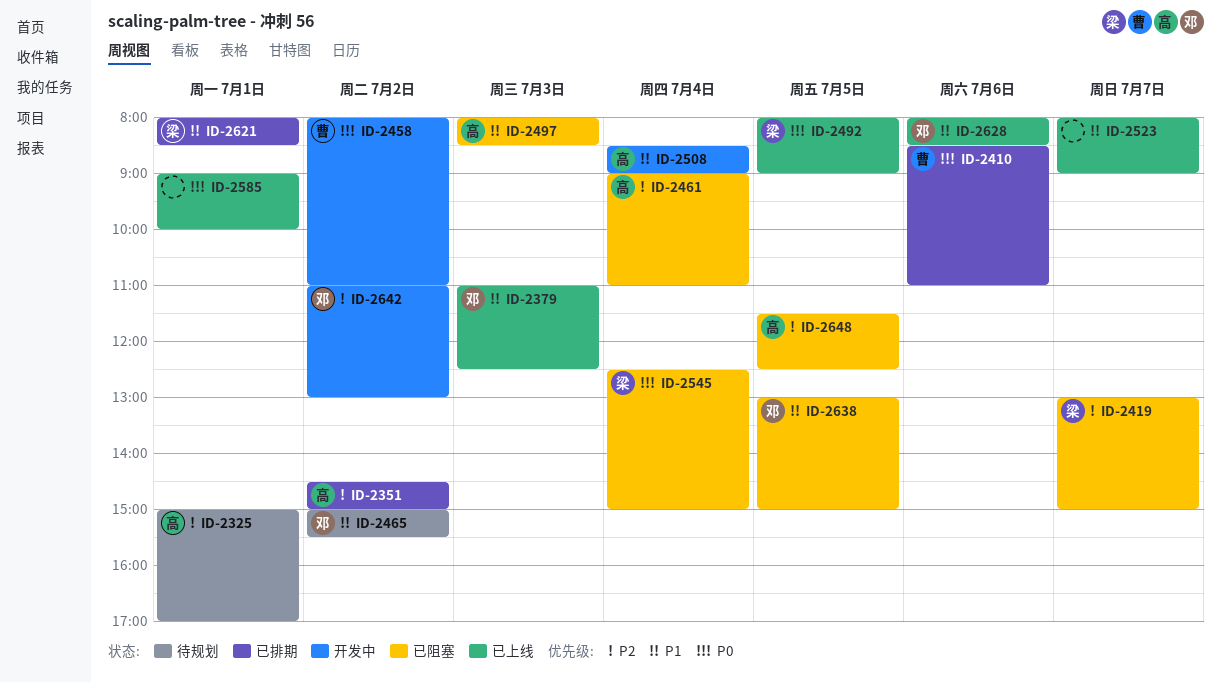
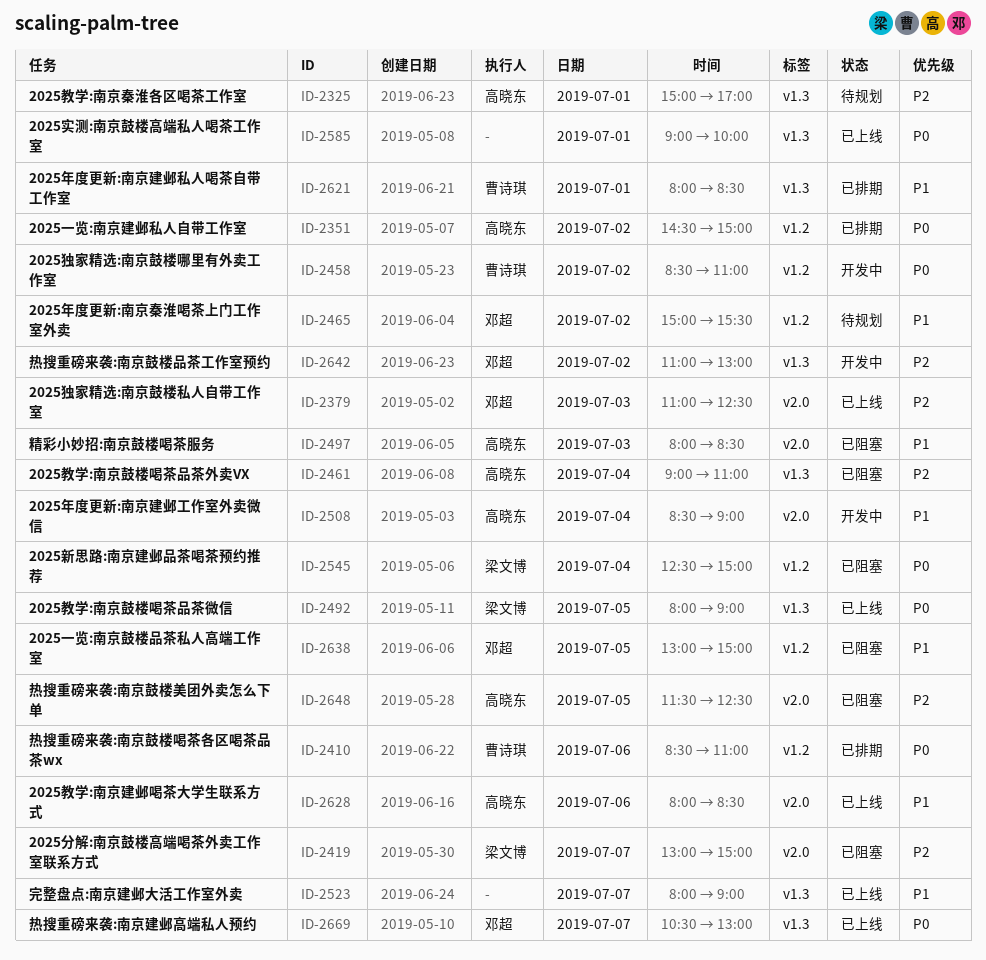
ID-2351, priority: P2 -> P0
ID-2379, priority: P1 -> P2
ID-2458, begins: 08:00 -> 08:30
ID-2621, owner: 梁文博 -> 曹诗琪
ID-2628, owner: 邓超 -> 高晓东
ID-2669: none -> present

